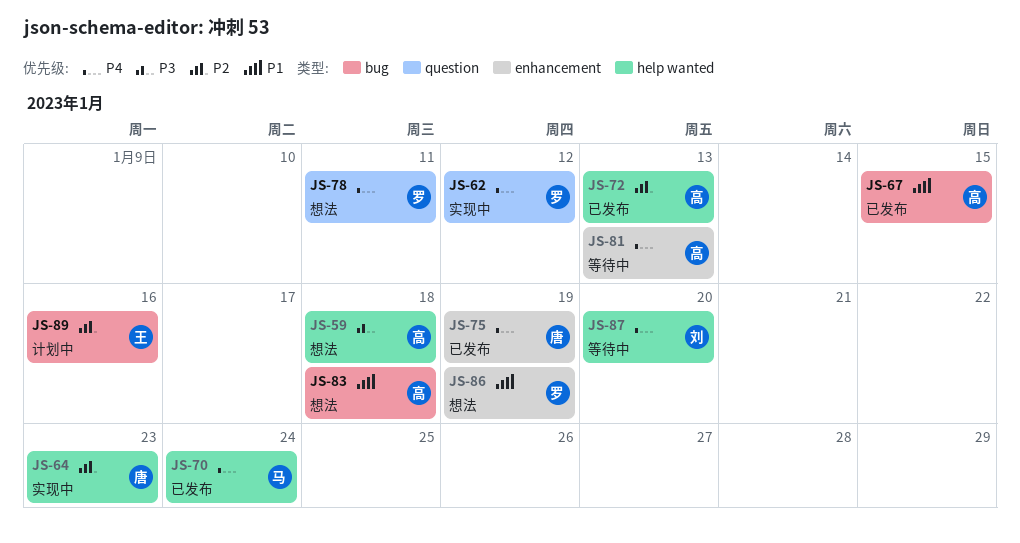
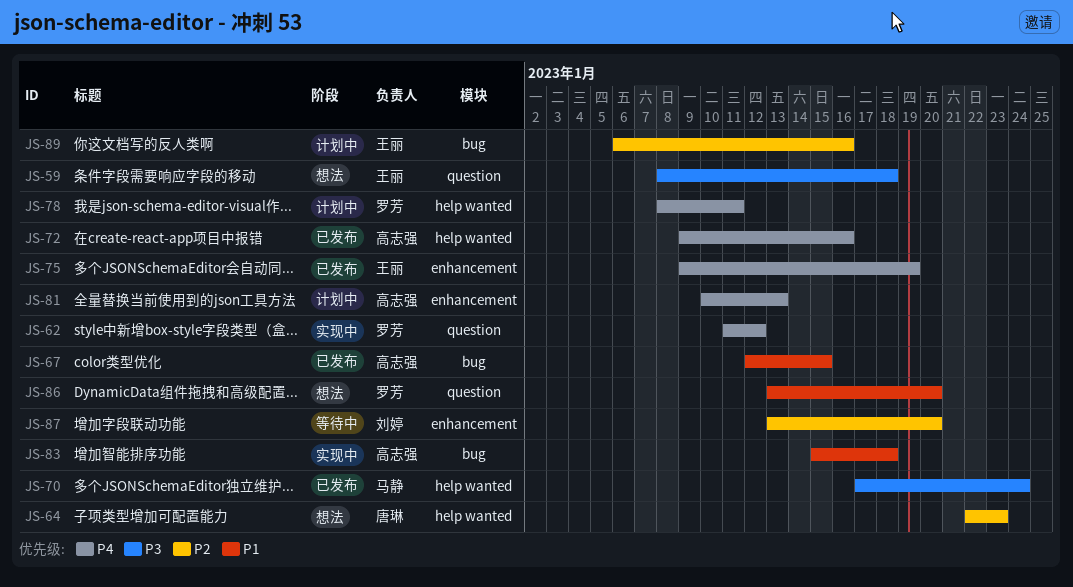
JS-59, owner: 高志强 -> 王丽
JS-59, label: help wanted -> question
JS-64, status: 实现中 -> 想法
JS-70, priority: P4 -> P3
JS-72, priority: P2 -> P4
JS-72, due: Jan 13 -> Jan 16
JS-75, owner: 唐琳 -> 王丽
JS-78, status: 想法 -> 计划中
JS-78, label: question -> help wanted
JS-81, status: 等待中 -> 计划中
JS-83, status: 想法 -> 实现中
JS-86, label: enhancement -> question
JS-86, due: Jan 19 -> Jan 20
JS-87, priority: P4 -> P2
JS-87, label: help wanted -> enhancement

